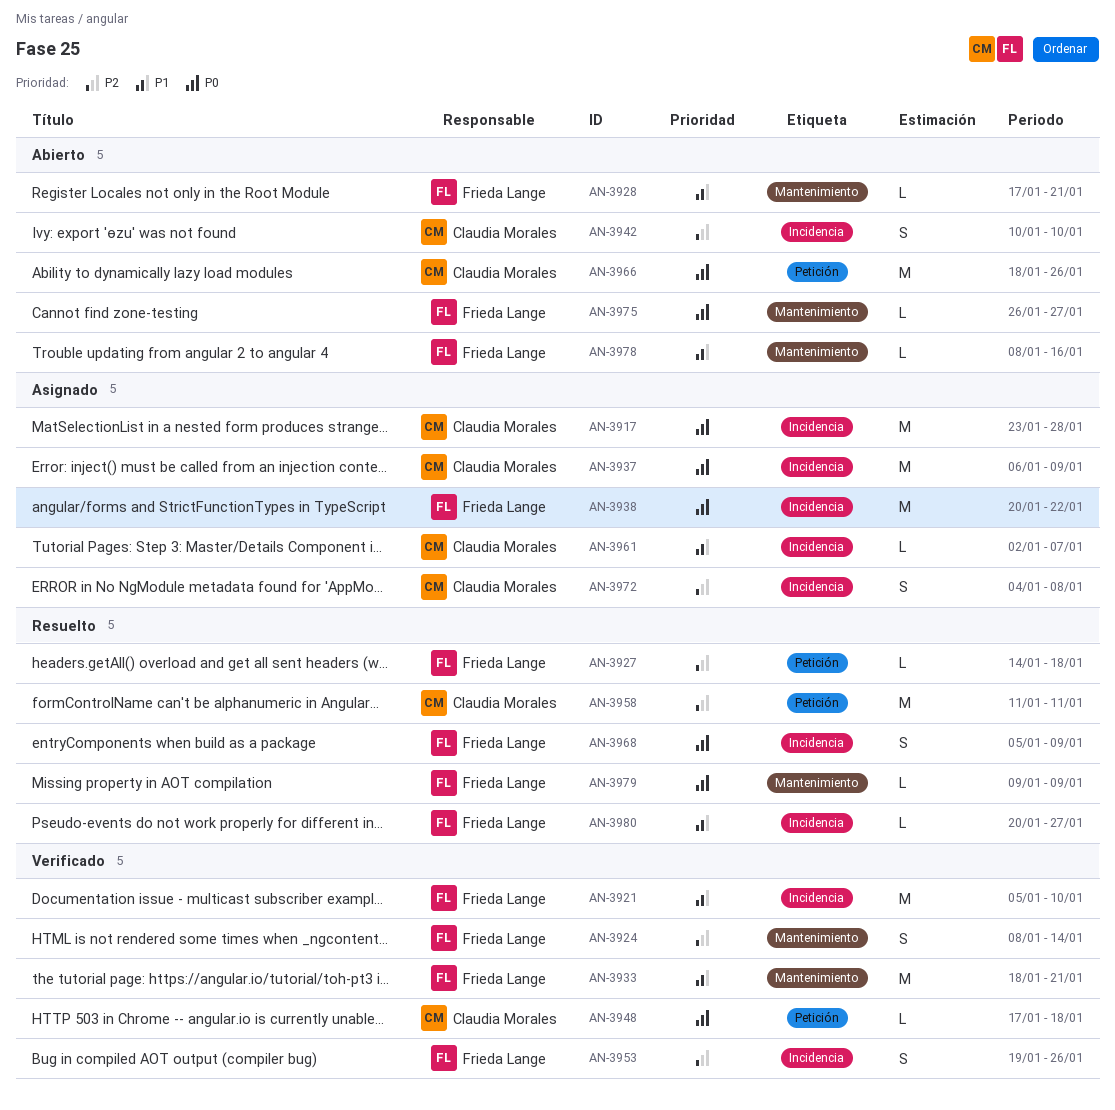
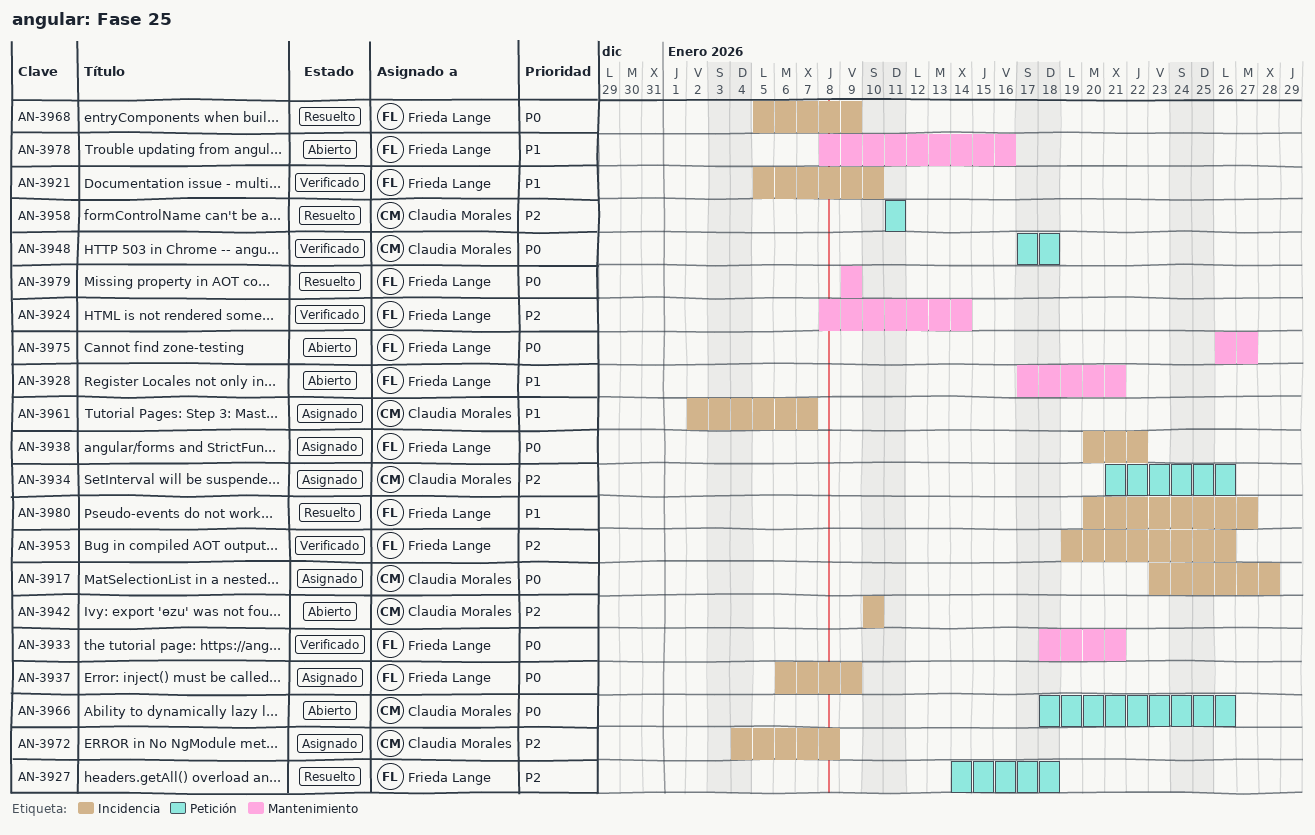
AN-3933, priority: P1 -> P0
AN-3934: none -> present
AN-3937, owner: Claudia Morales -> Frieda Lange

